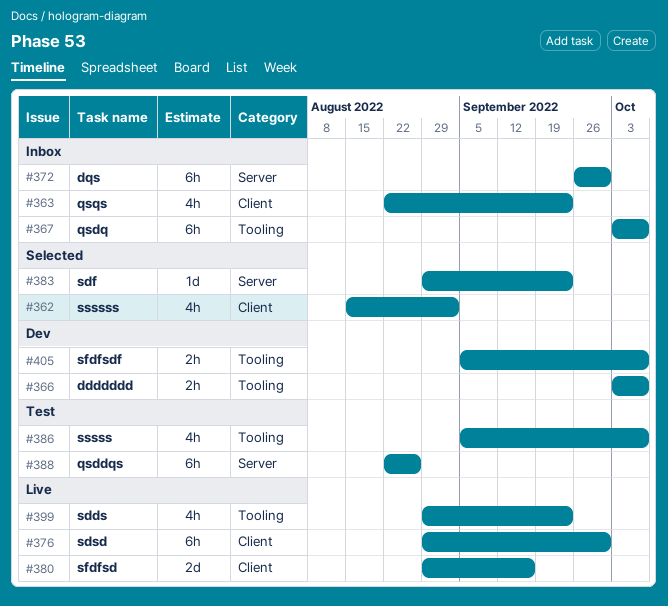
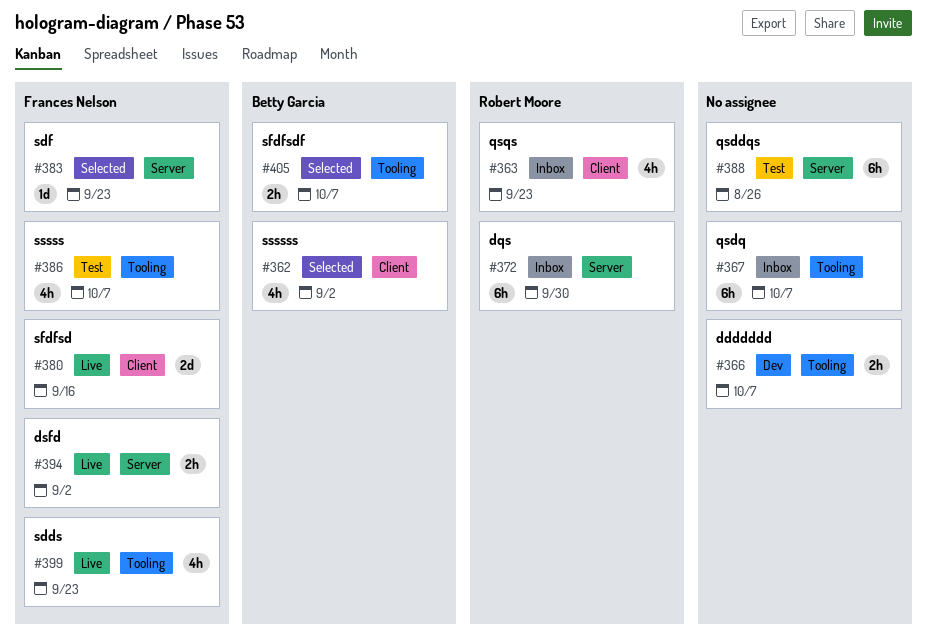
#376: present -> none
#394: none -> present
#405, status: Dev -> Selected

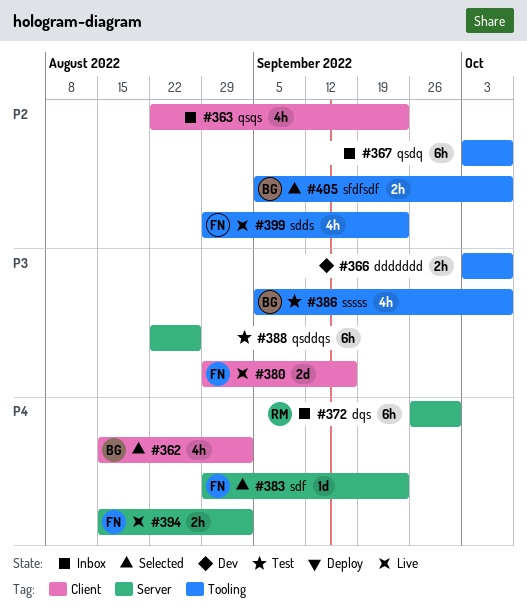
#363, owner: Robert Moore -> none
#386, owner: Frances Nelson -> Betty Garcia

